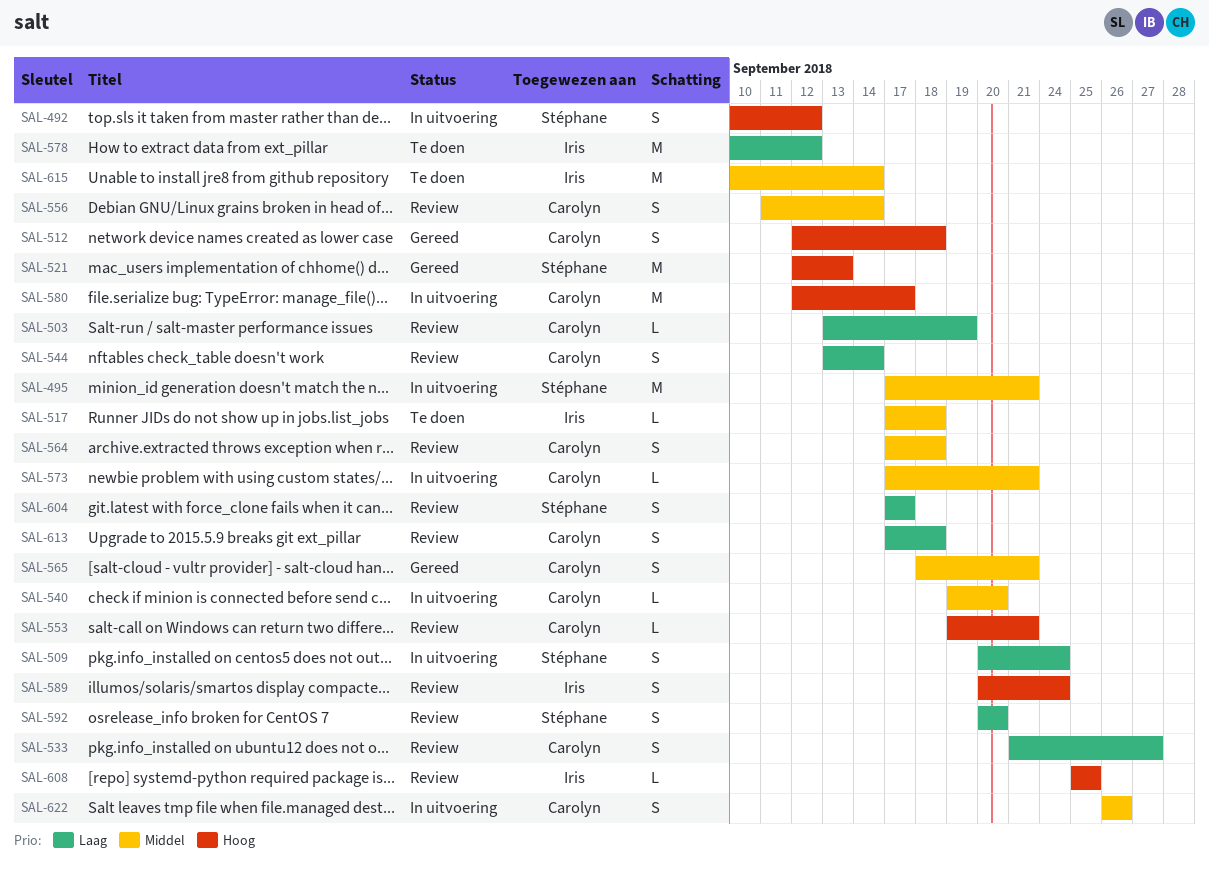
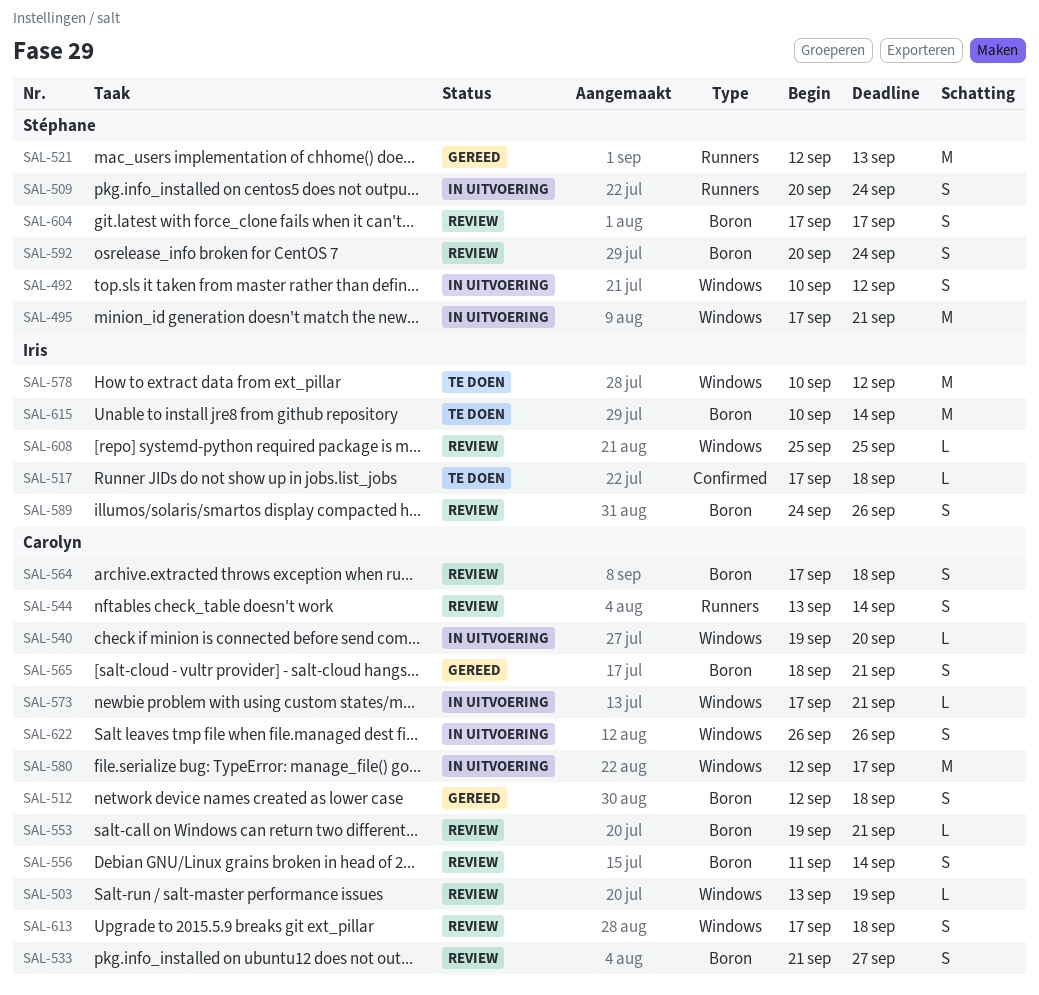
SAL-589, start: Sep 20 -> Sep 24
SAL-589, due: Sep 24 -> Sep 26
SAL-592, due: Sep 20 -> Sep 24

